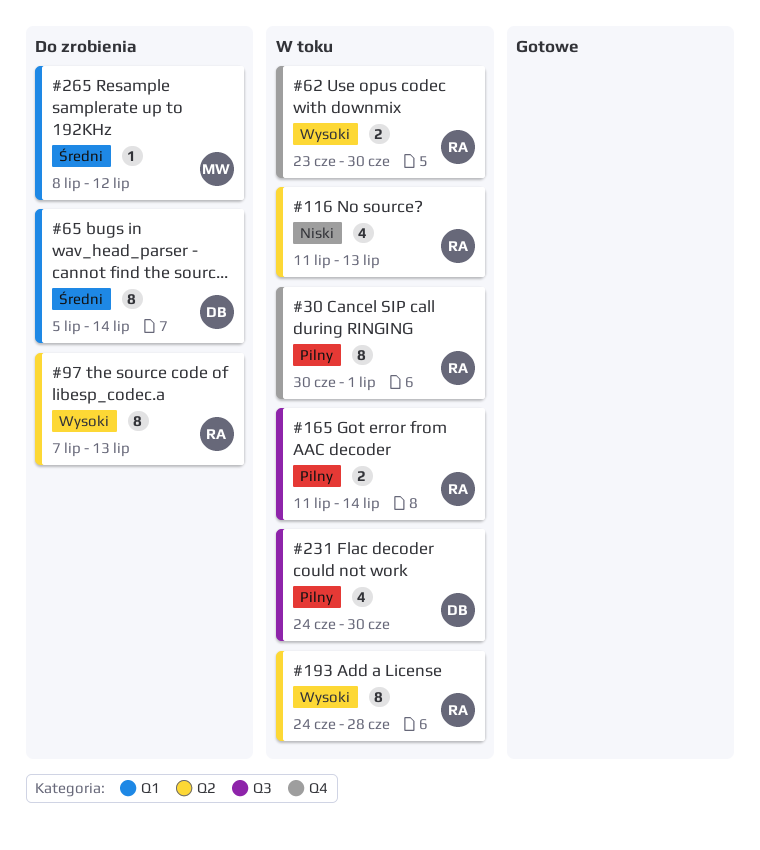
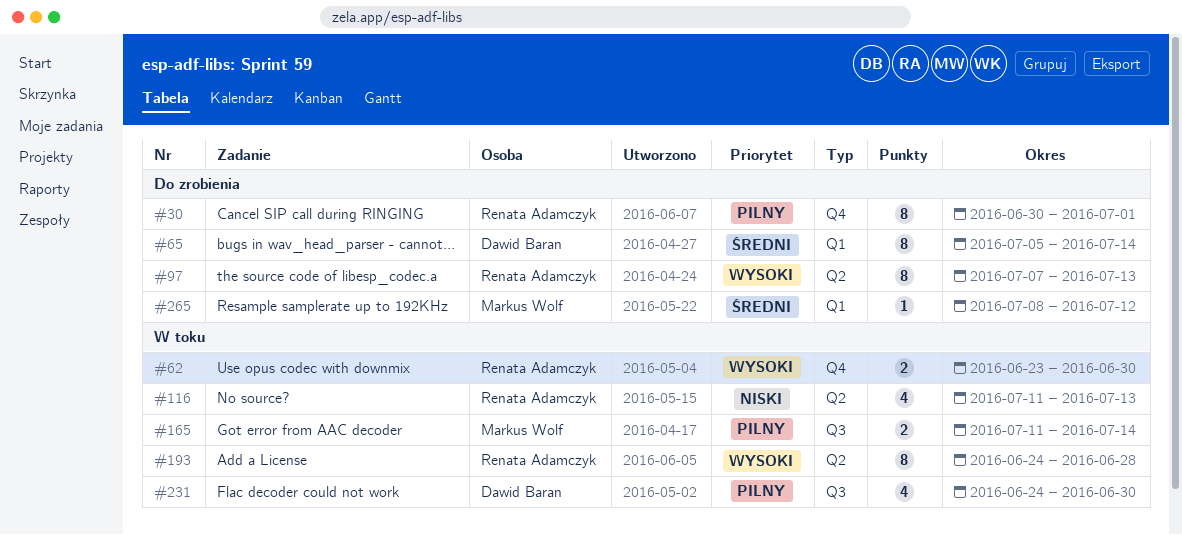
#30, status: W toku -> Do zrobienia
#165, owner: Renata Adamczyk -> Markus Wolf

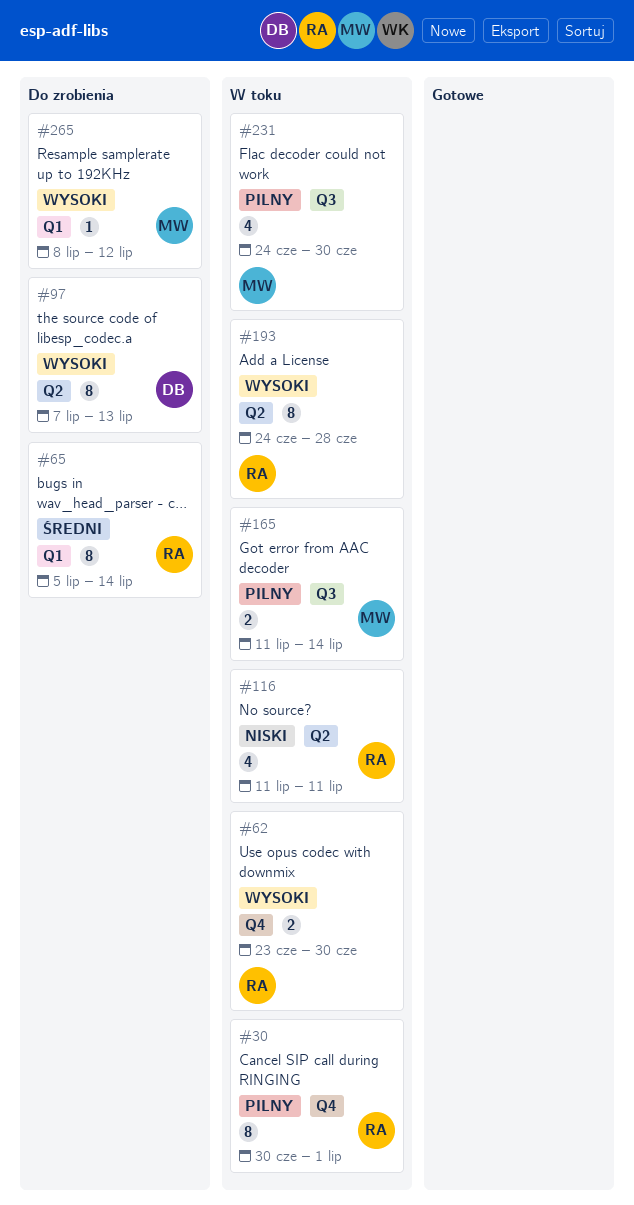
#30, status: Do zrobienia -> W toku
#65, owner: Dawid Baran -> Renata Adamczyk
#97, owner: Renata Adamczyk -> Dawid Baran
#116, due: Jul 13 -> Jul 11
#231, owner: Dawid Baran -> Markus Wolf
#265, priority: Średni -> Wysoki

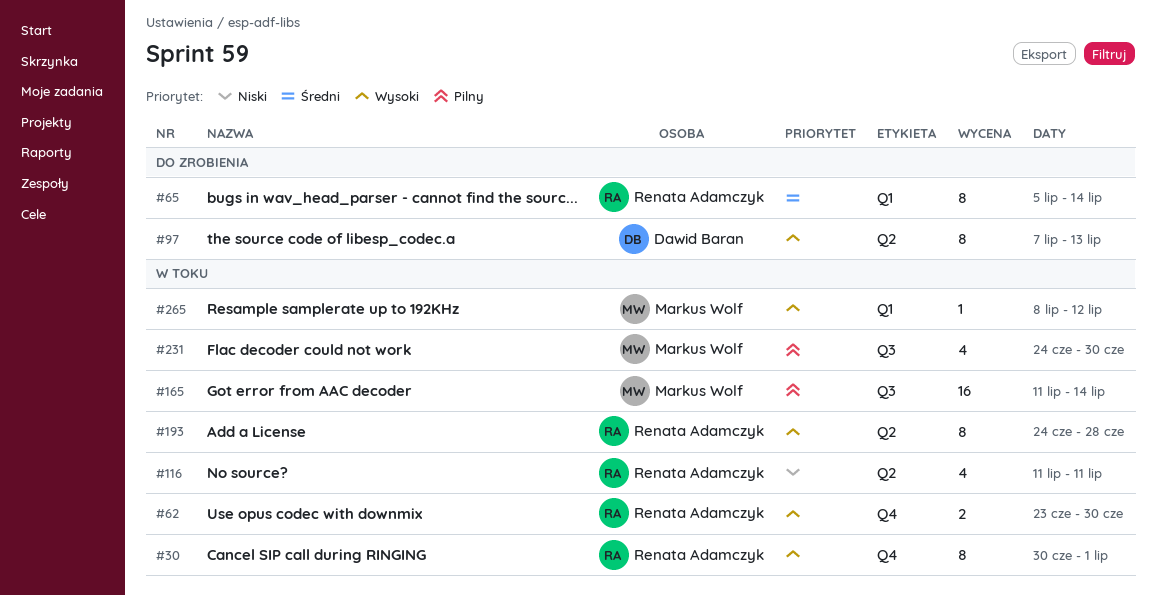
#30, priority: Pilny -> Wysoki
#165, estimate: 2 -> 16
#265, status: Do zrobienia -> W toku

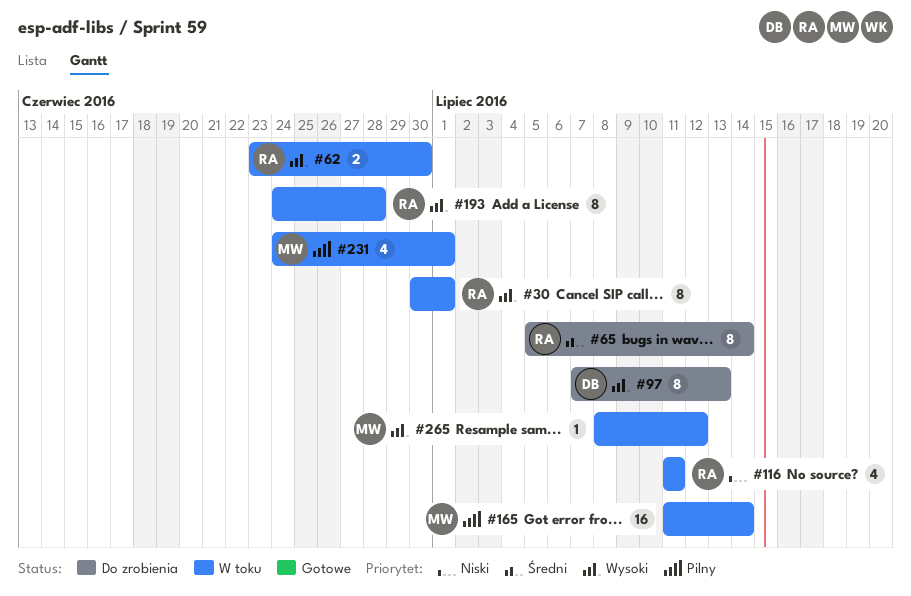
#231, due: Jun 30 -> Jul 1

